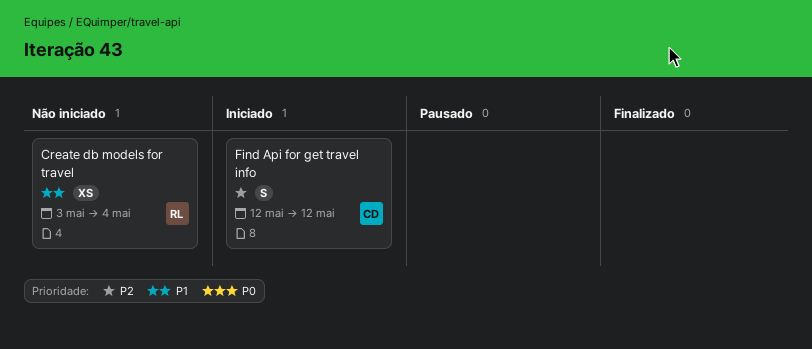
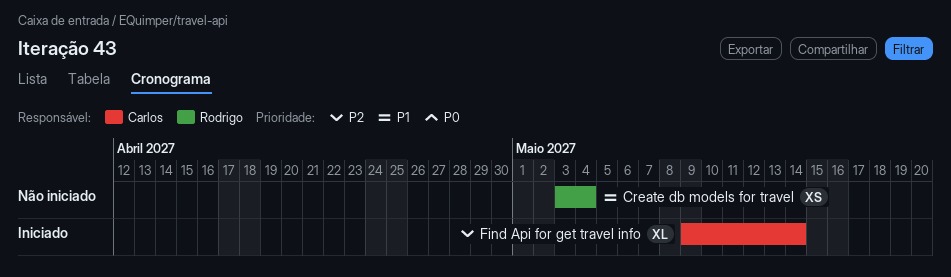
Find Api for get travel info, estimate: S -> XL
Find Api for get travel info, start: May 12 -> May 9
Find Api for get travel info, due: May 12 -> May 14

